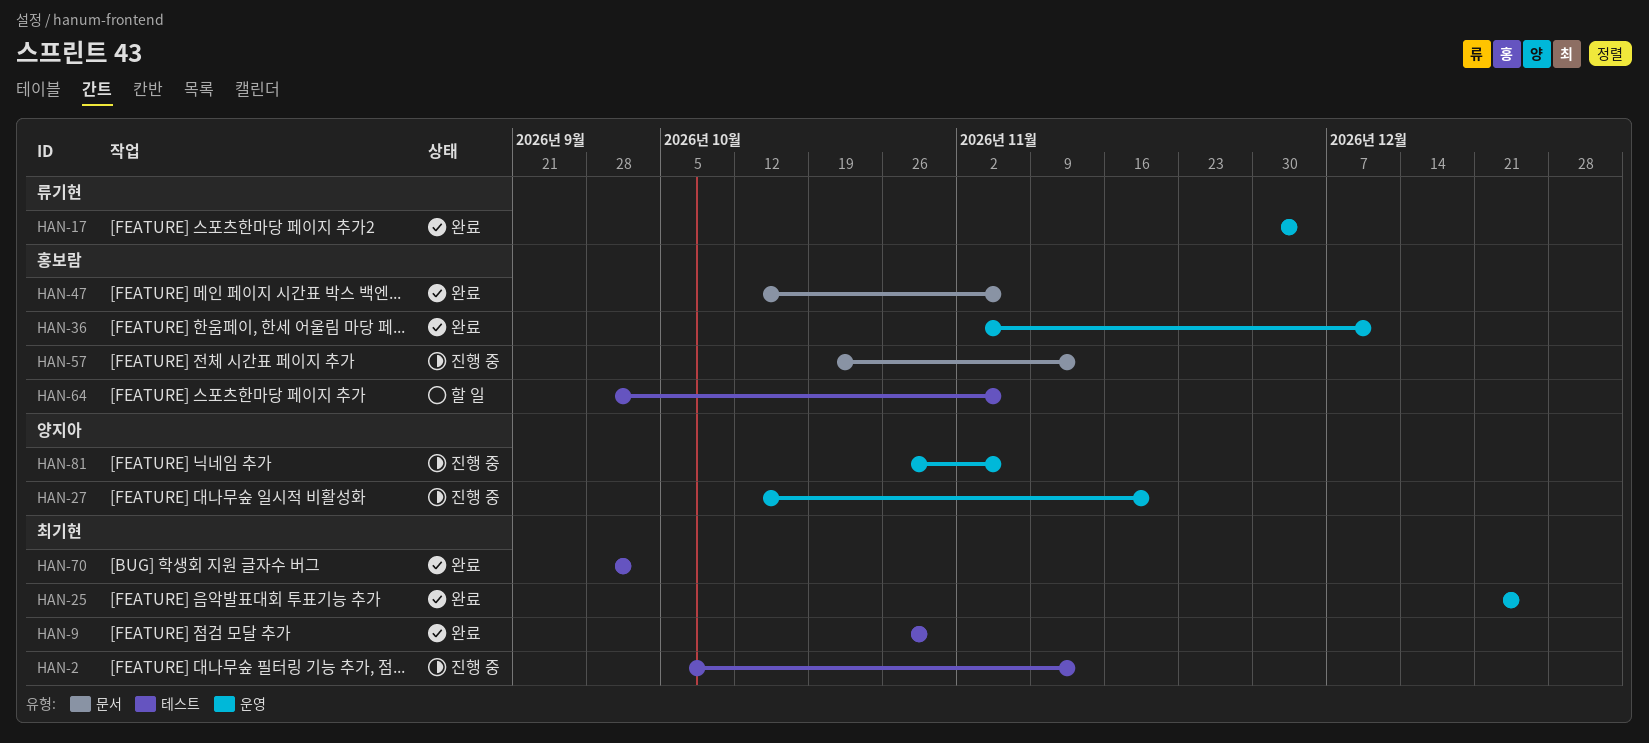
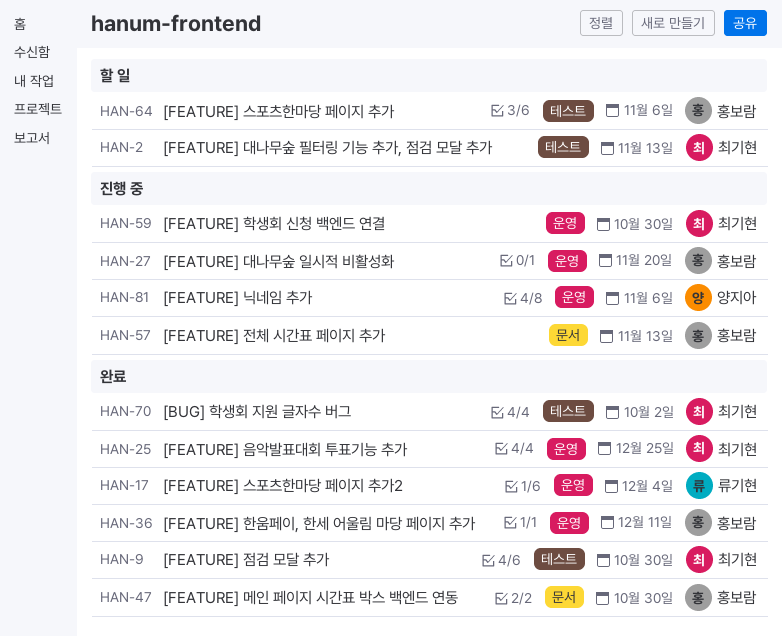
HAN-2, status: 진행 중 -> 할 일
HAN-27, owner: 양지아 -> 홍보람
HAN-47, due: Nov 6 -> Oct 30
HAN-59: none -> present

